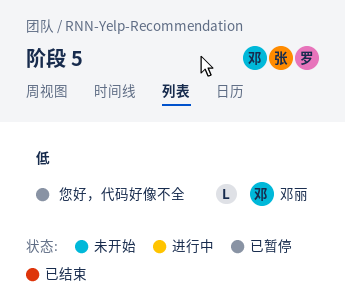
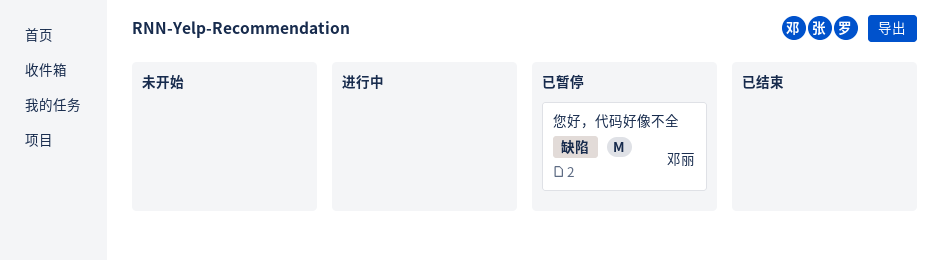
您好，代码好像不全, estimate: L -> M

